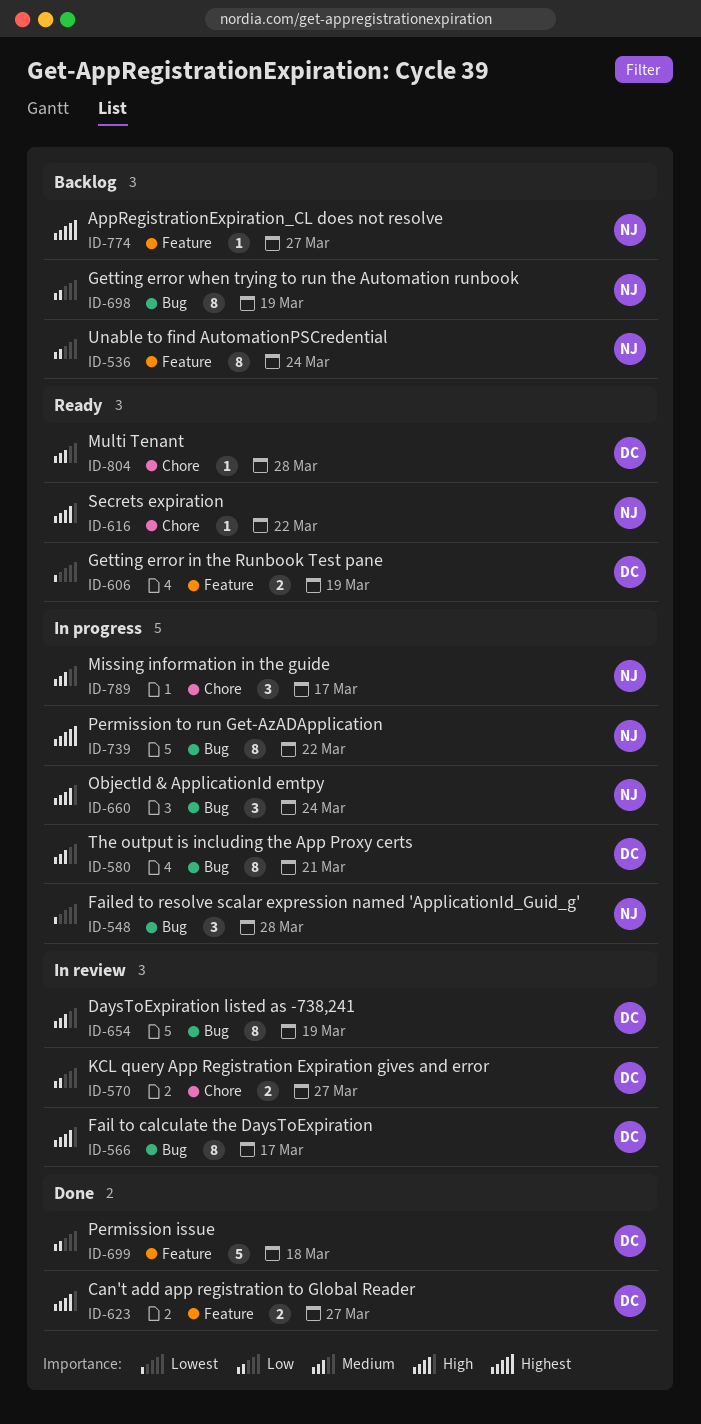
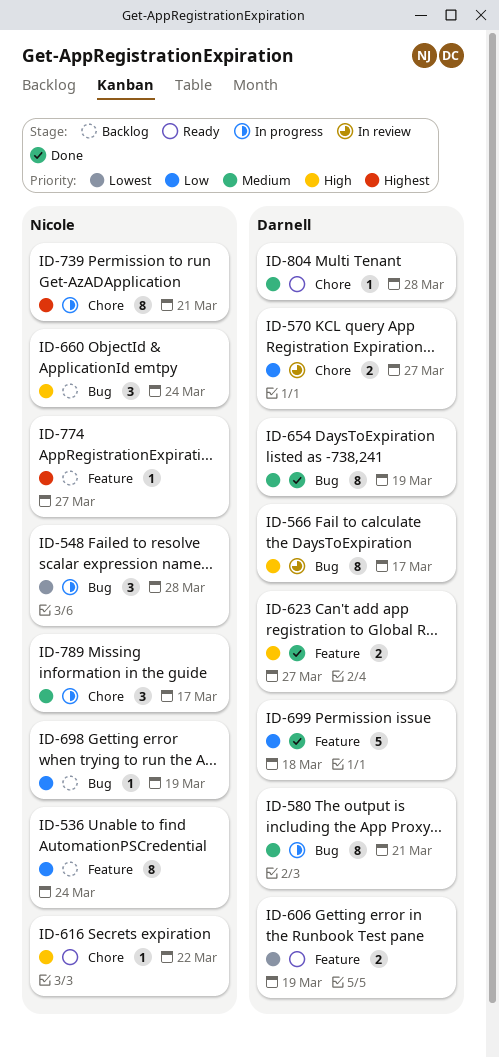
ID-654, status: In review -> Done
ID-660, status: In progress -> Backlog
ID-698, estimate: 8 -> 1
ID-739, label: Bug -> Chore
ID-739, due: Mar 22 -> Mar 21

